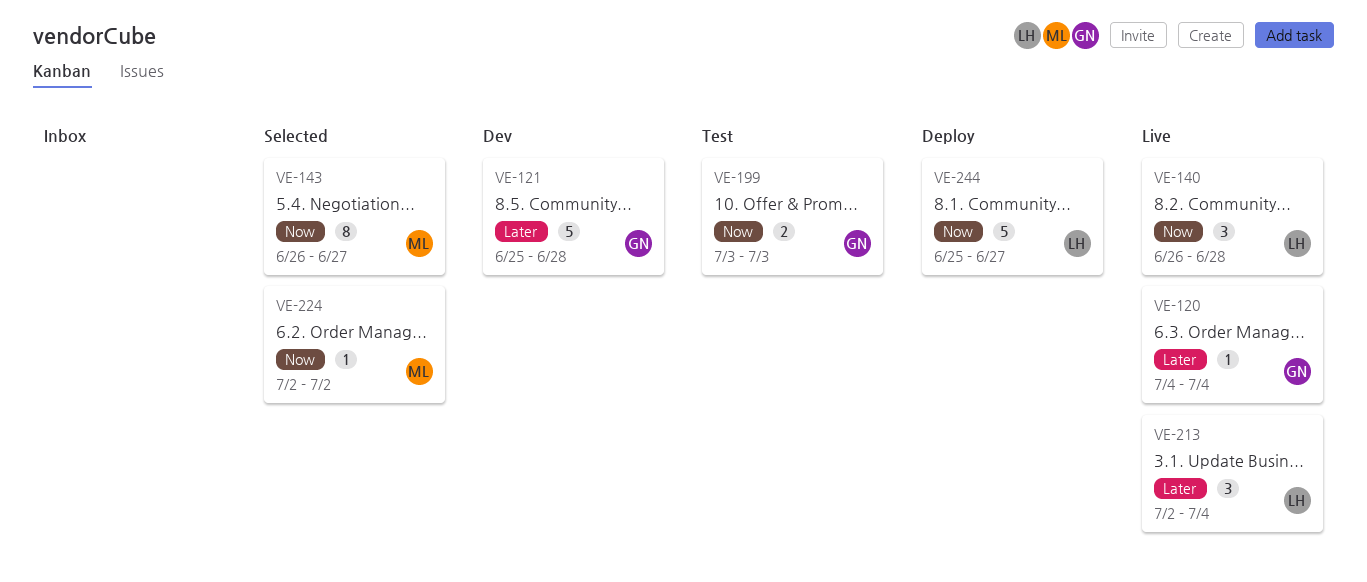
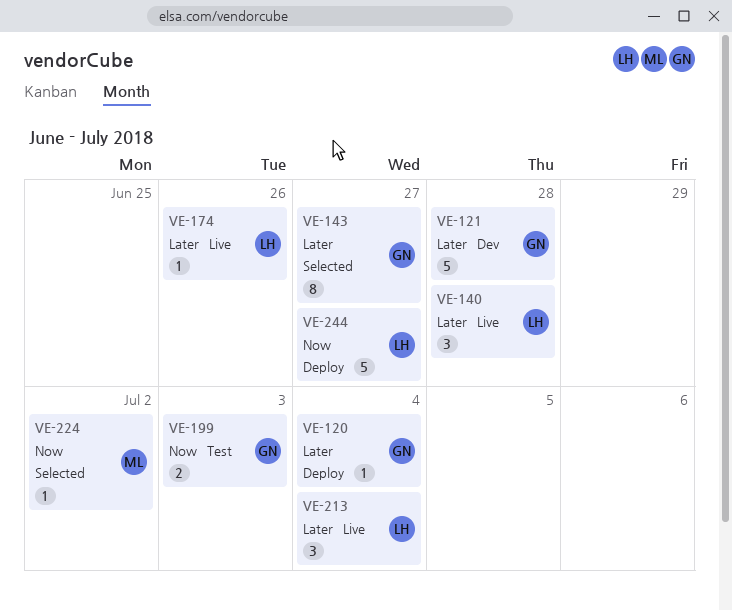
VE-120, status: Live -> Deploy
VE-140, priority: Now -> Later
VE-143, owner: ML -> GN
VE-143, priority: Now -> Later
VE-174: none -> present

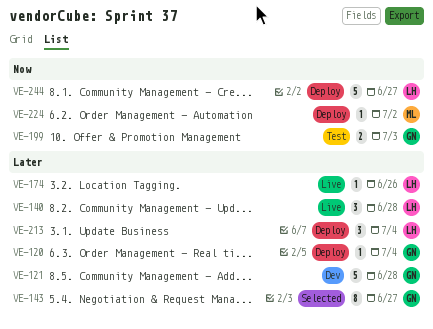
VE-213, status: Live -> Deploy
VE-224, status: Selected -> Deploy

